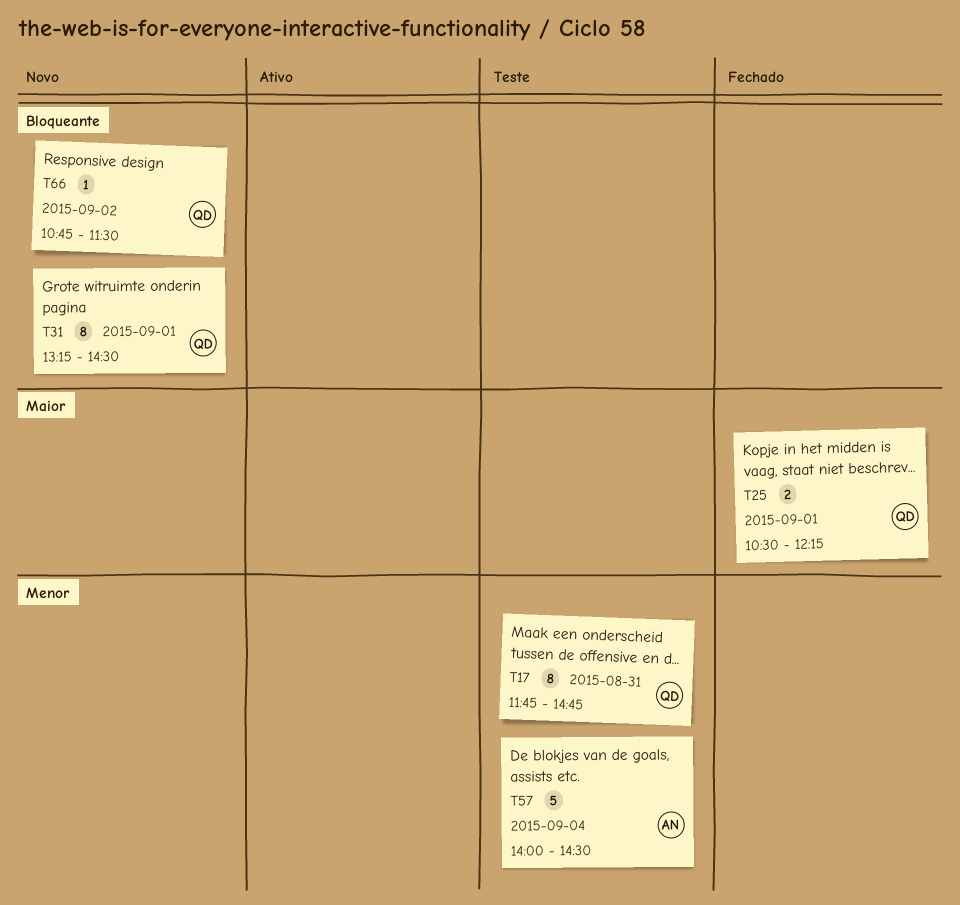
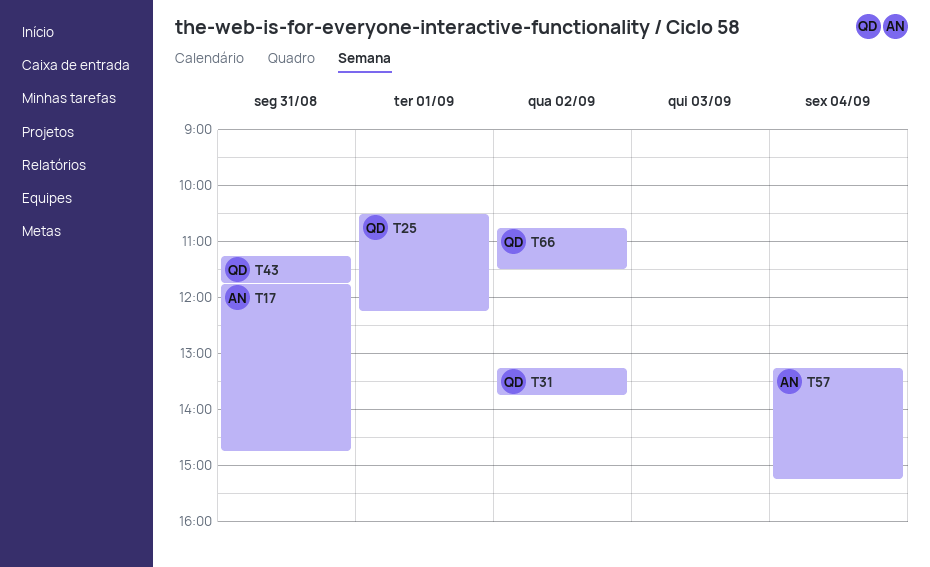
T17, owner: QD -> AN
T31, day: Sep 1 -> Sep 2
T31, ends: 14:30 -> 13:45
T43: none -> present
T57, begins: 14:00 -> 13:15
T57, ends: 14:30 -> 15:15

